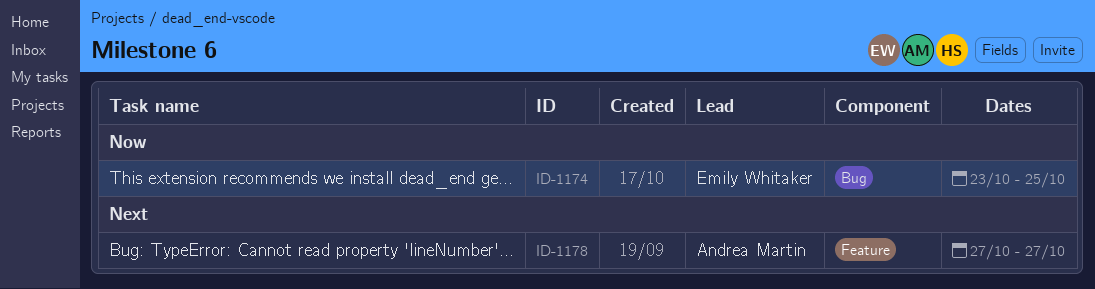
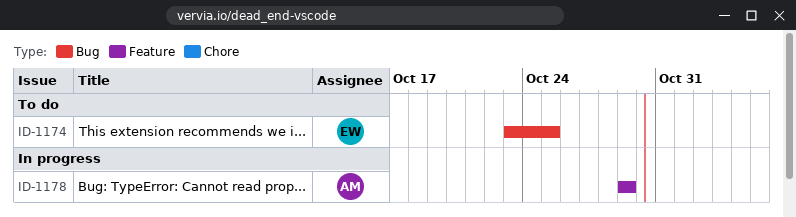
ID-1178, start: Oct 27 -> Oct 29
ID-1178, due: Oct 27 -> Oct 29

